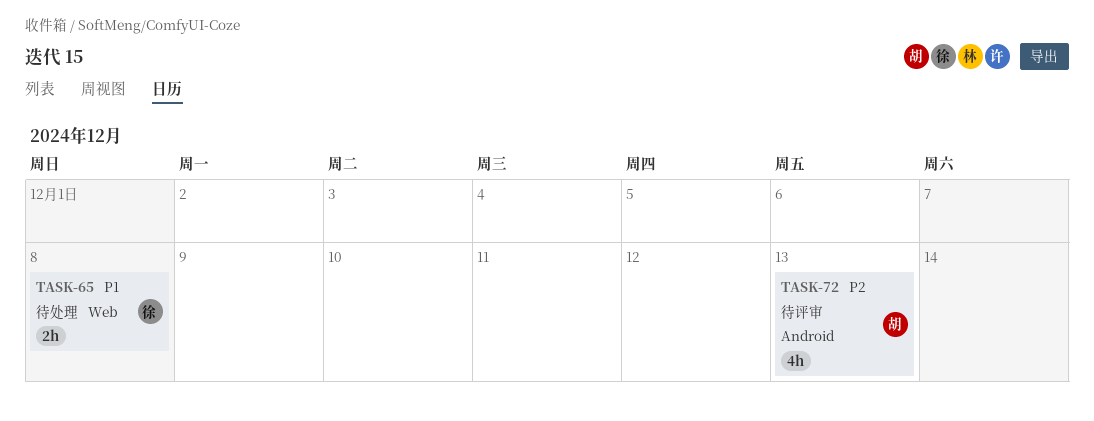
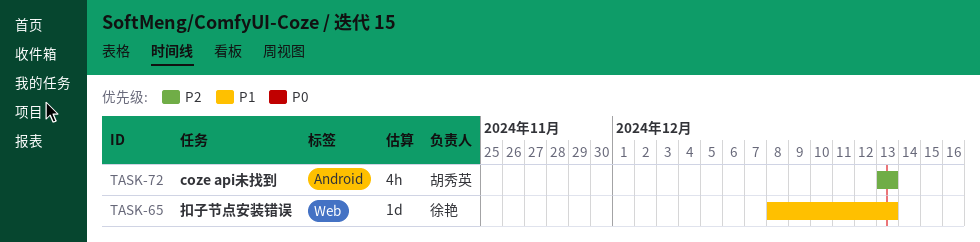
TASK-65, estimate: 2h -> 1d
TASK-65, due: Dec 8 -> Dec 13

